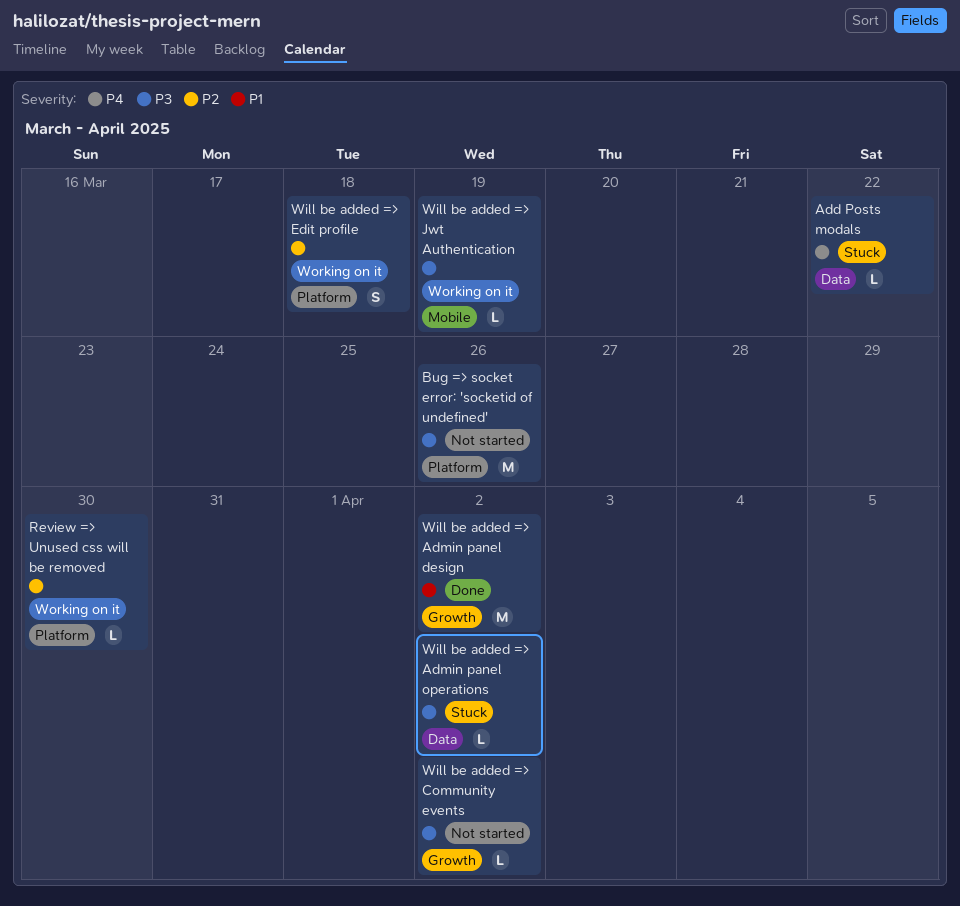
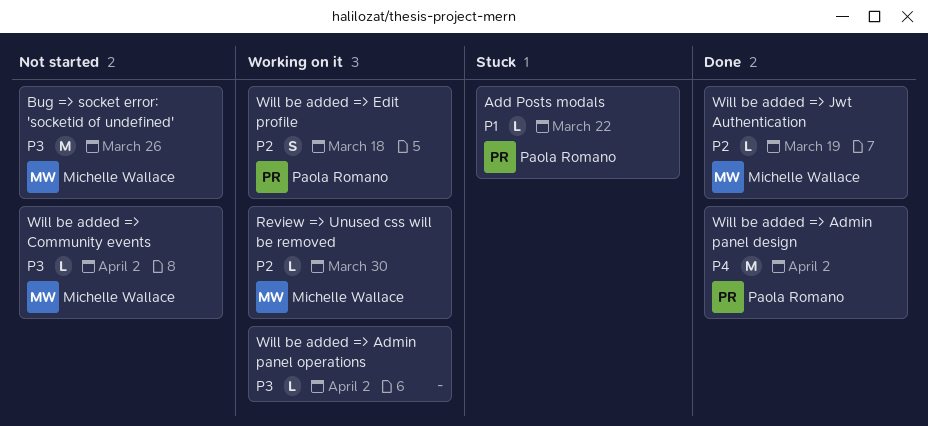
Add Posts modals, priority: P4 -> P1
Will be added => Admin panel design, priority: P1 -> P4
Will be added => Admin panel operations, status: Stuck -> Working on it
Will be added => Jwt Authentication, status: Working on it -> Done
Will be added => Jwt Authentication, priority: P3 -> P2

